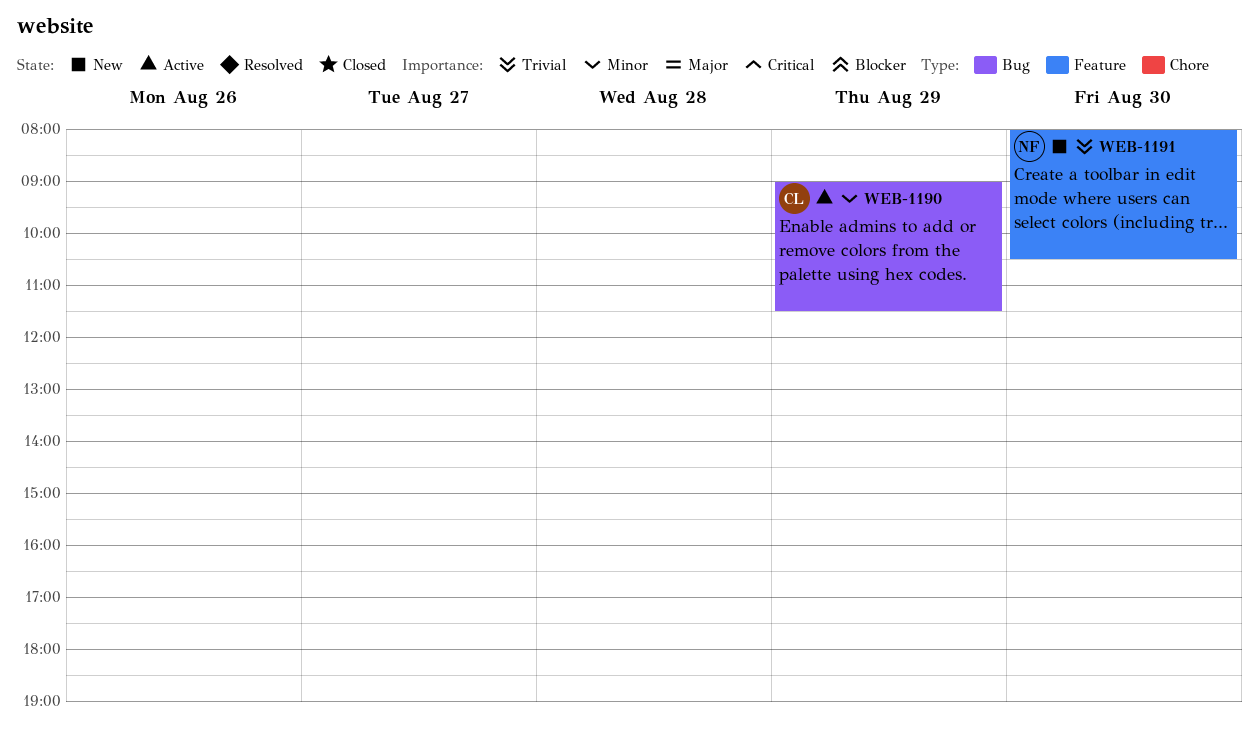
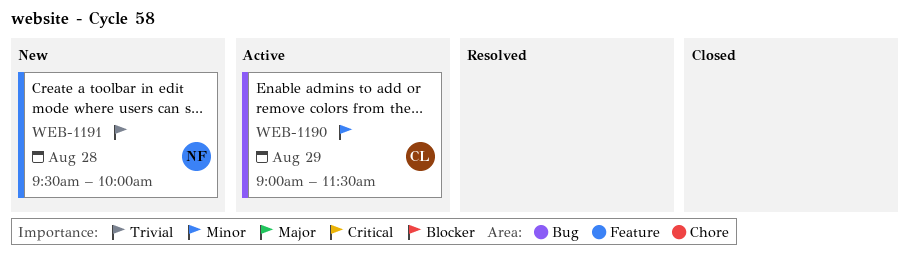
WEB-1191, day: Aug 30 -> Aug 28
WEB-1191, begins: 08:00 -> 09:30
WEB-1191, ends: 10:30 -> 10:00

